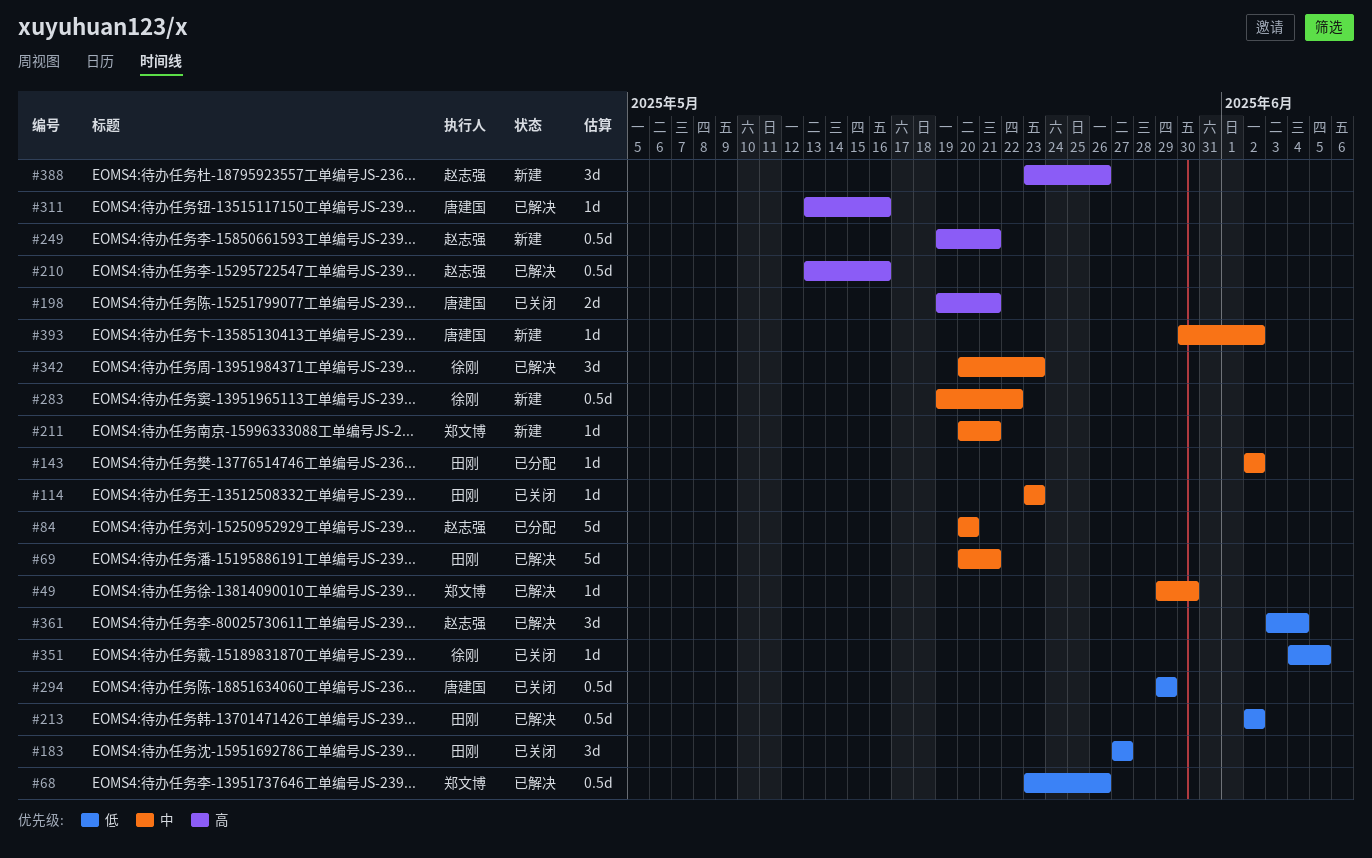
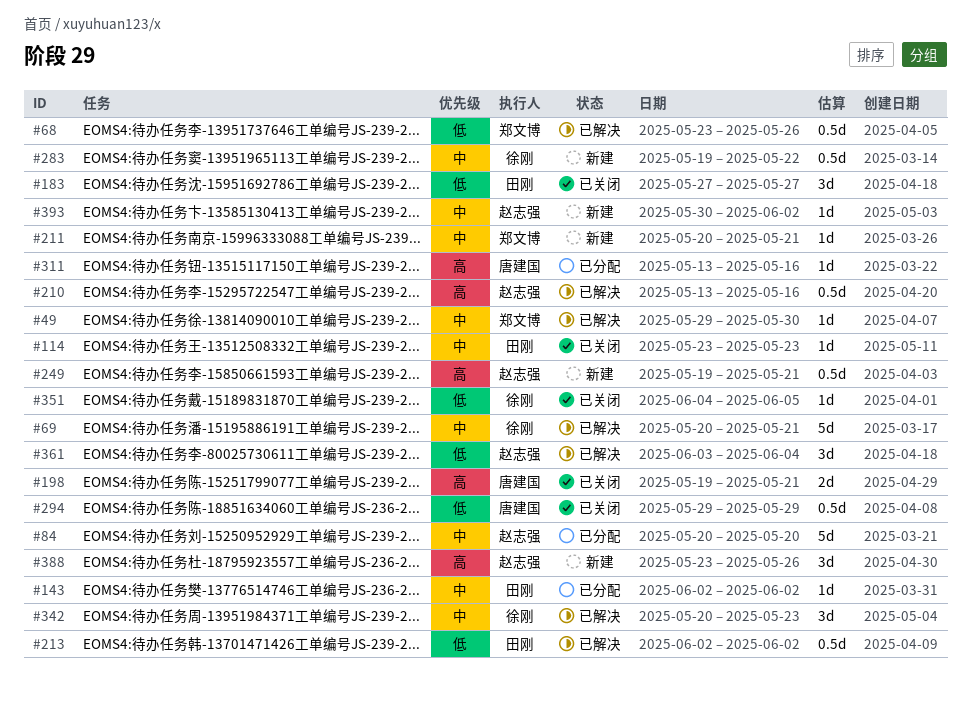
#69, owner: 田刚 -> 徐刚
#311, status: 已解决 -> 已分配
#393, owner: 唐建国 -> 赵志强

